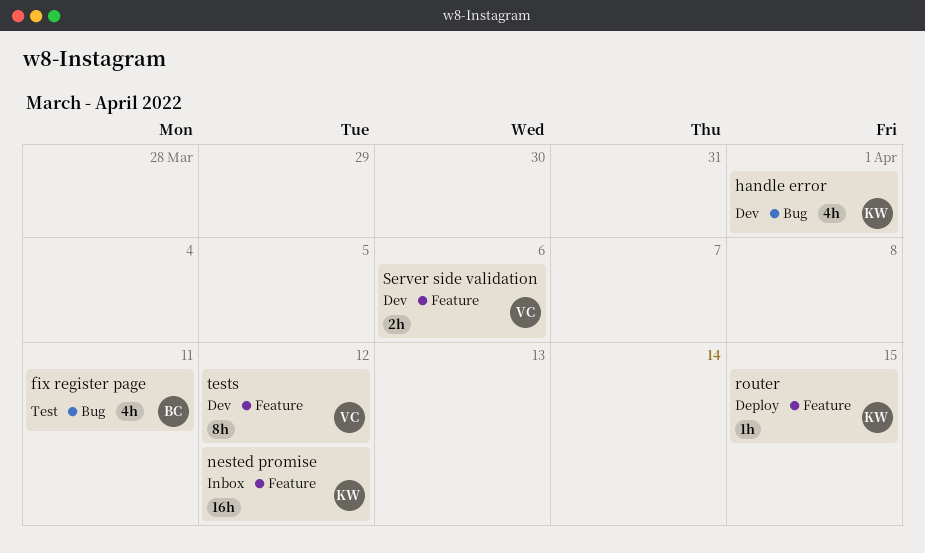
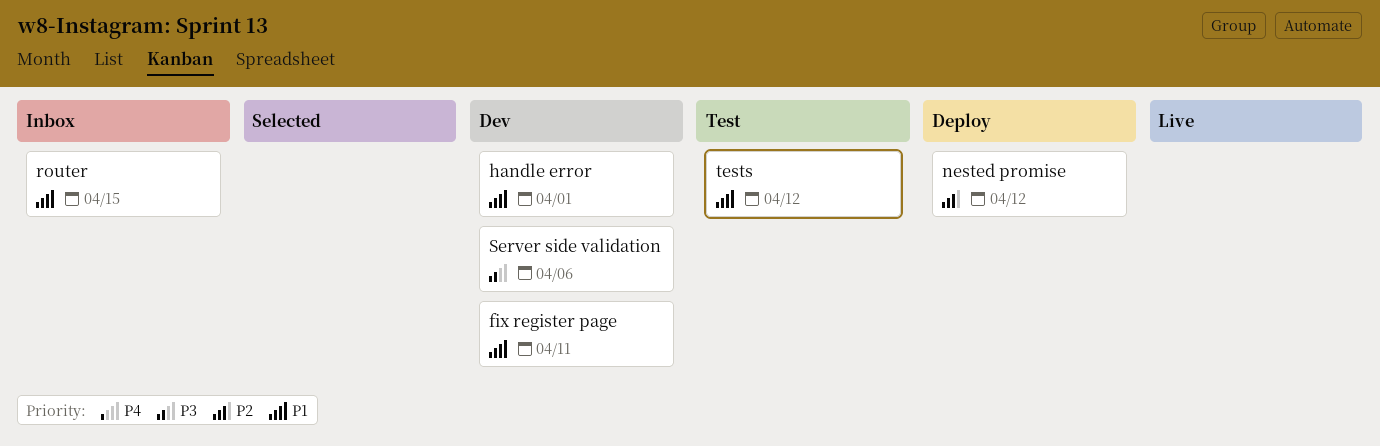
fix register page, status: Test -> Dev
nested promise, status: Inbox -> Deploy
router, status: Deploy -> Inbox
tests, status: Dev -> Test

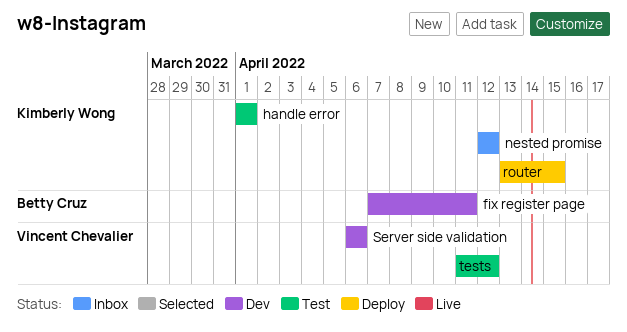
handle error, status: Dev -> Test
nested promise, status: Deploy -> Inbox
router, status: Inbox -> Deploy

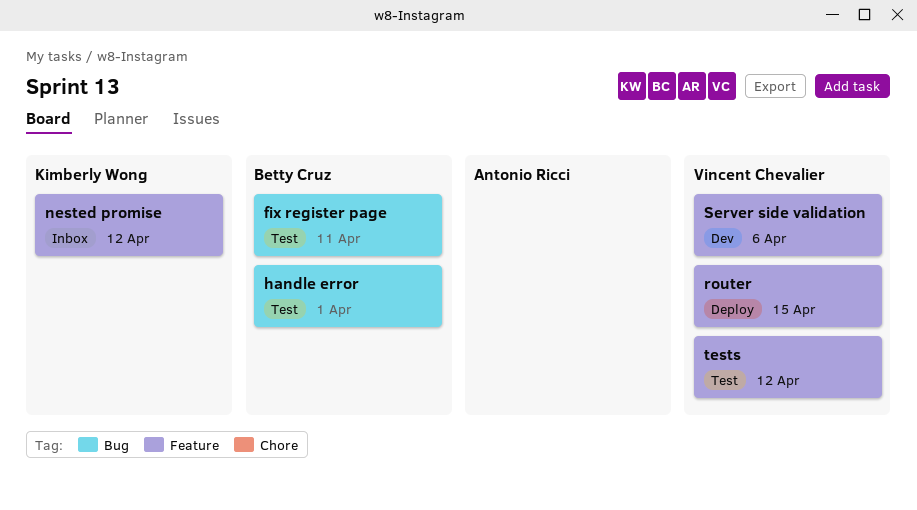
fix register page, status: Dev -> Test
handle error, owner: Kimberly Wong -> Betty Cruz
router, owner: Kimberly Wong -> Vincent Chevalier

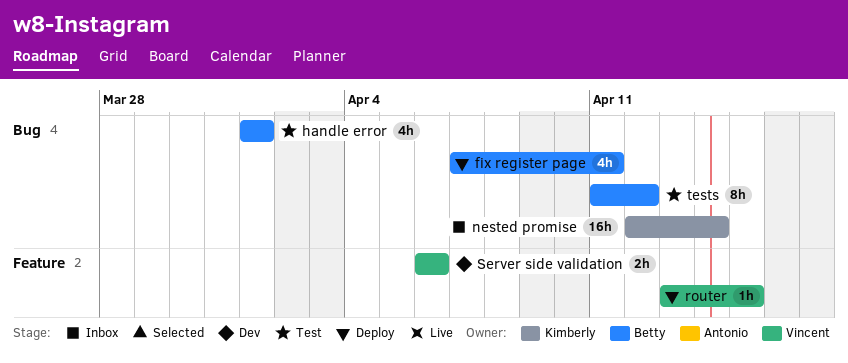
fix register page, status: Test -> Deploy
nested promise, label: Feature -> Bug
nested promise, due: Apr 12 -> Apr 14
tests, owner: Vincent Chevalier -> Betty Cruz
tests, label: Feature -> Bug

